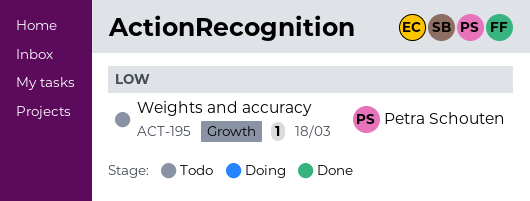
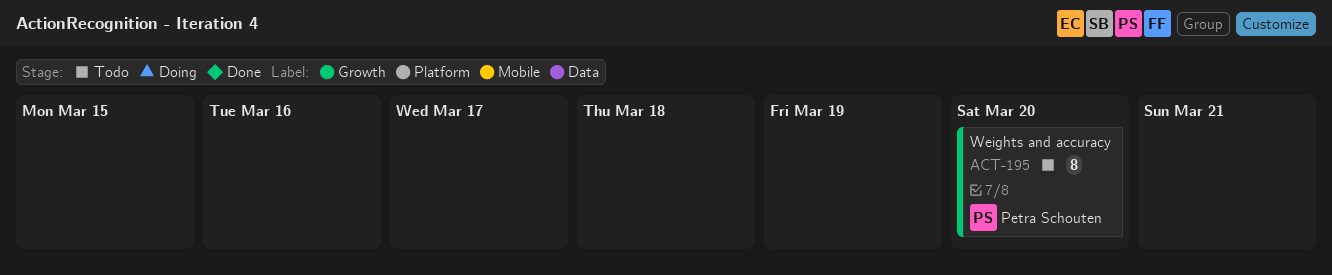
ACT-195, estimate: 1 -> 8
ACT-195, due: Mar 18 -> Mar 20

